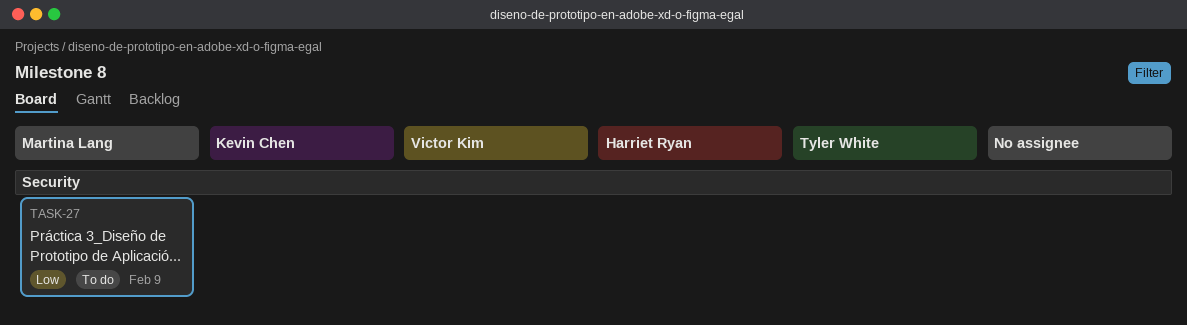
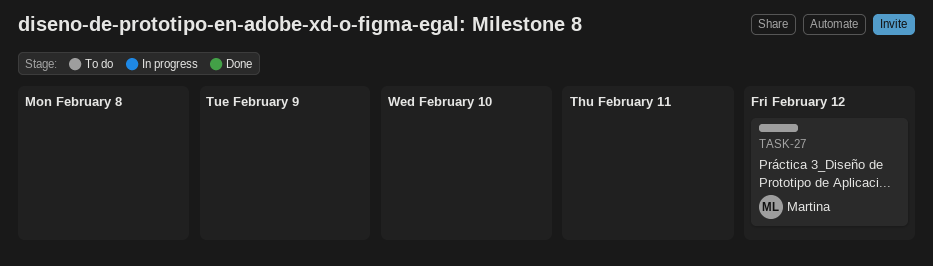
TASK-27, due: Feb 9 -> Feb 12

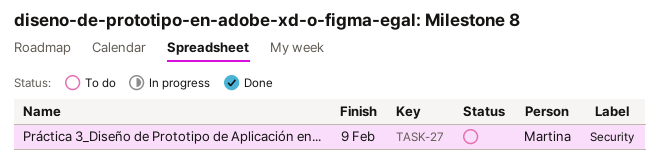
TASK-27, due: Feb 12 -> Feb 9

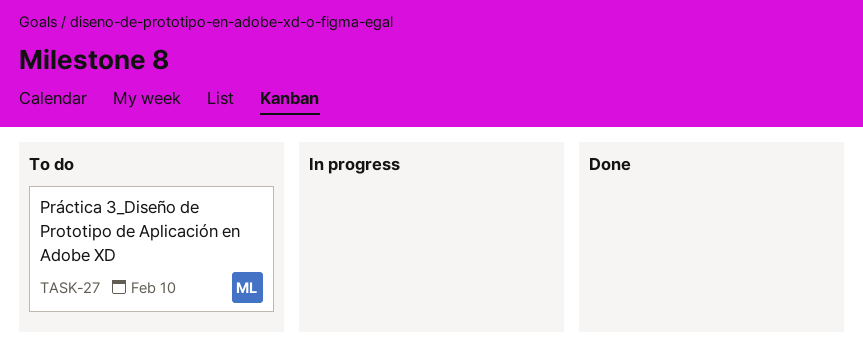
TASK-27, due: Feb 9 -> Feb 10

